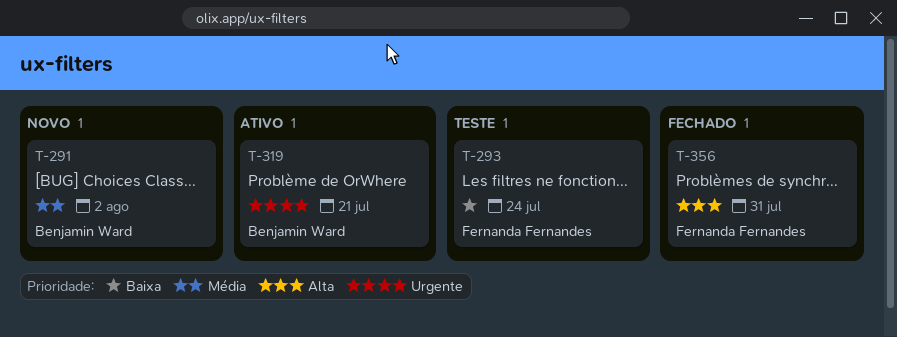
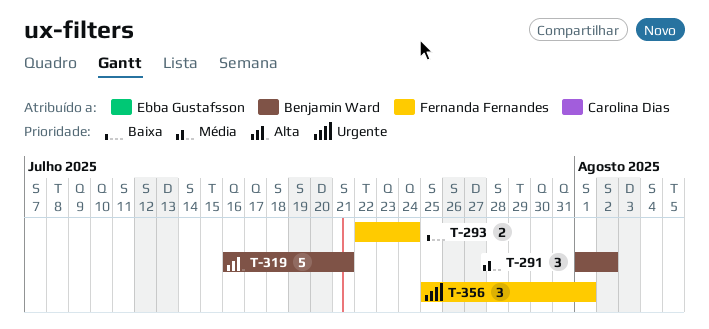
T-319, priority: Urgente -> Alta
T-356, priority: Alta -> Urgente
T-356, due: Jul 31 -> Aug 1

